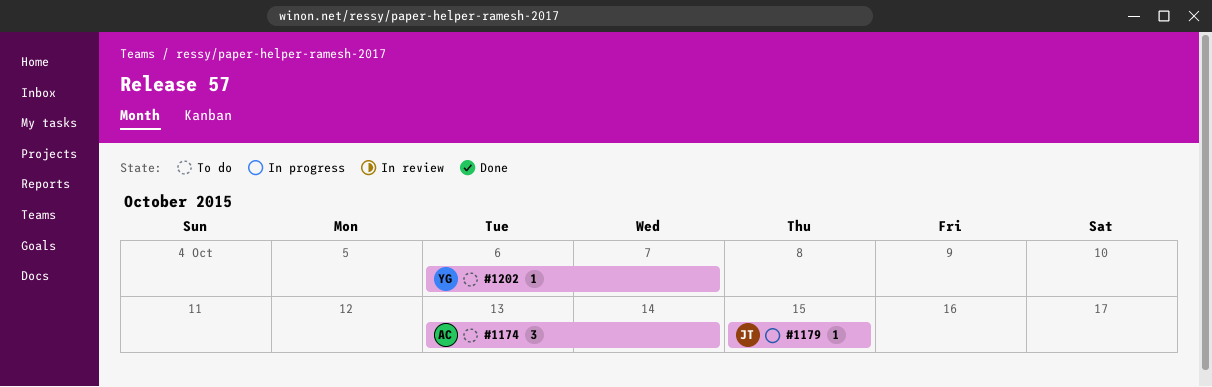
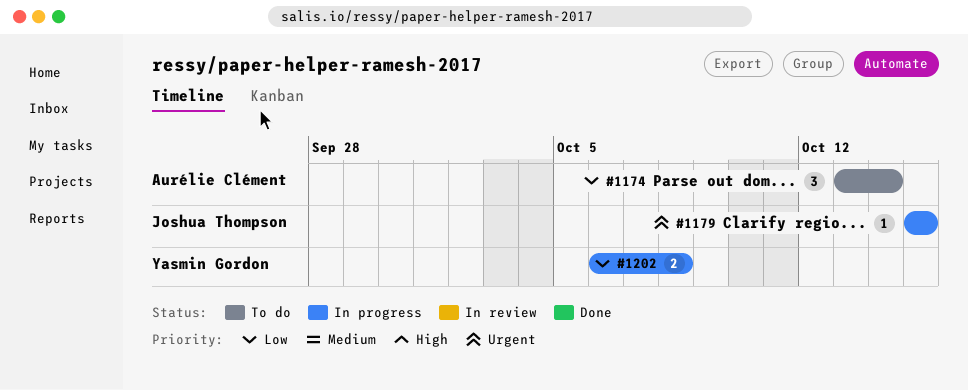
#1202, status: To do -> In progress
#1202, estimate: 1 -> 2
#1202, due: Oct 7 -> Oct 8

